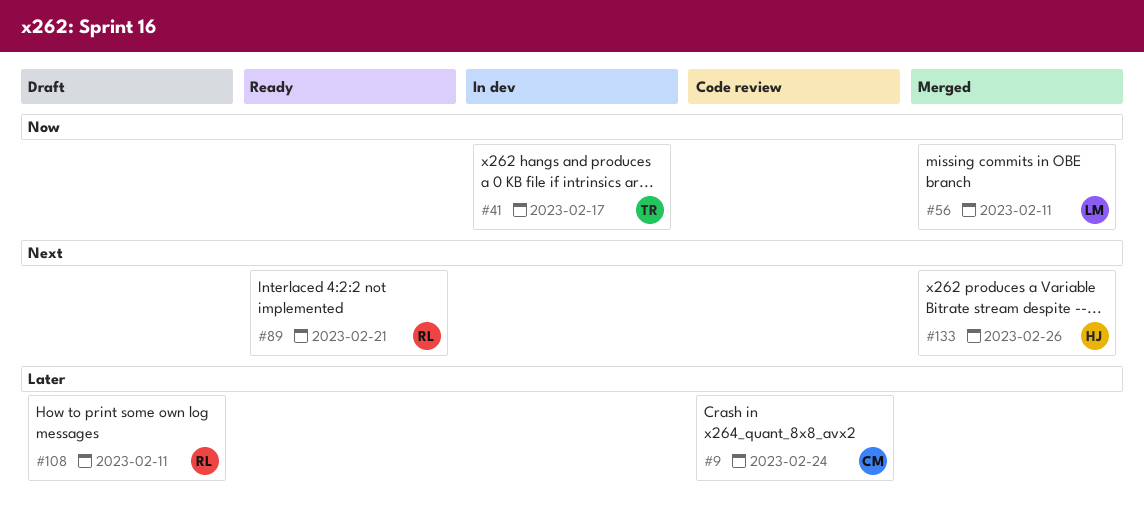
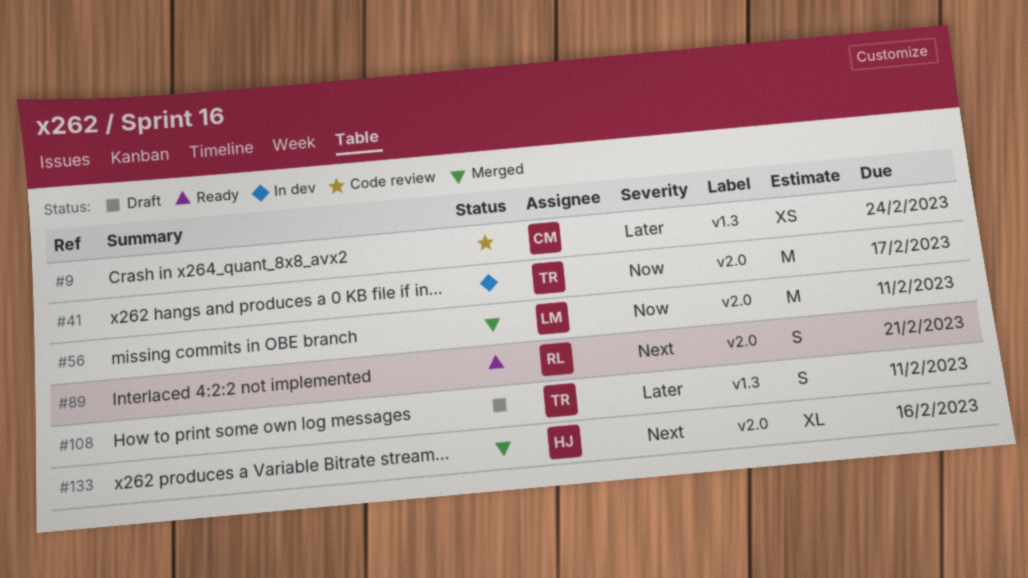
#108, owner: RL -> TR
#133, due: Feb 26 -> Feb 16

